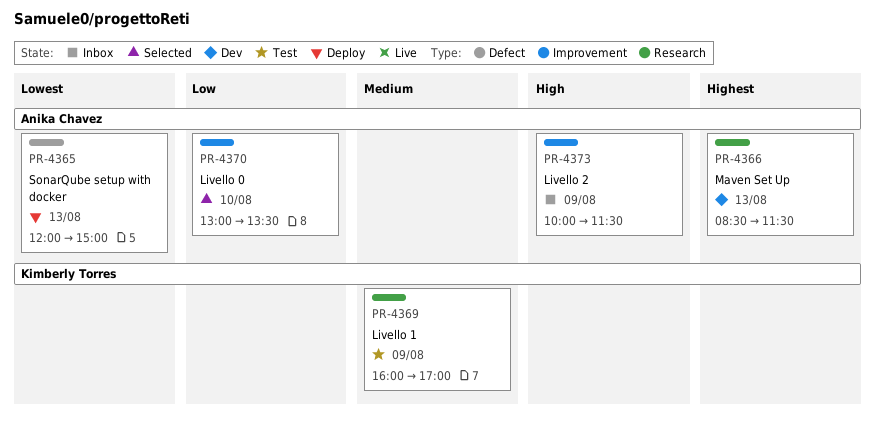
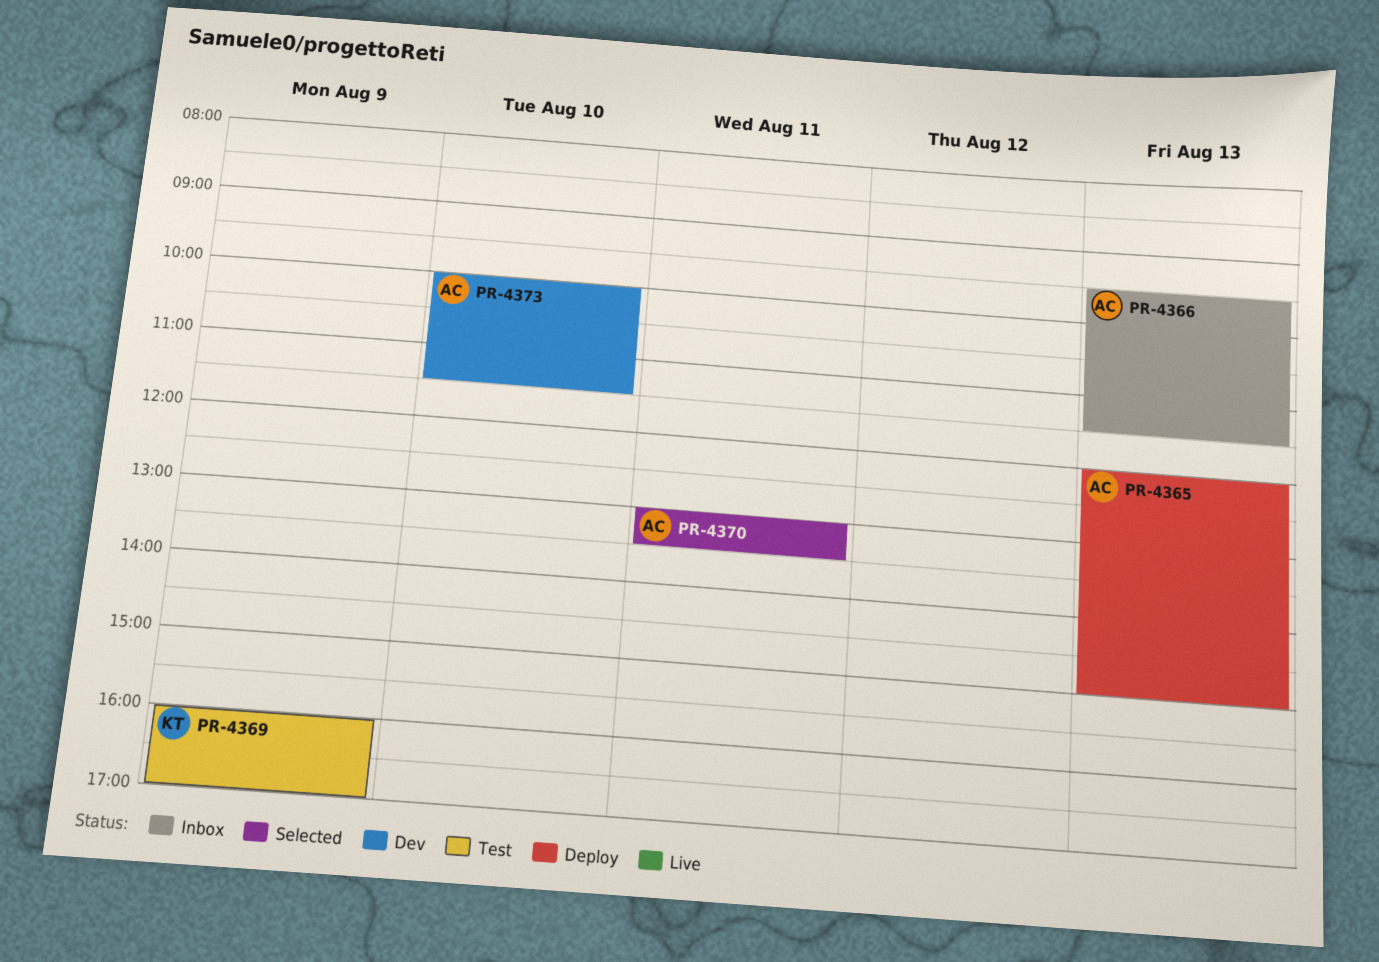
PR-4366, status: Dev -> Inbox
PR-4366, begins: 08:30 -> 09:30
PR-4370, day: Aug 10 -> Aug 11
PR-4373, status: Inbox -> Dev
PR-4373, day: Aug 9 -> Aug 10

